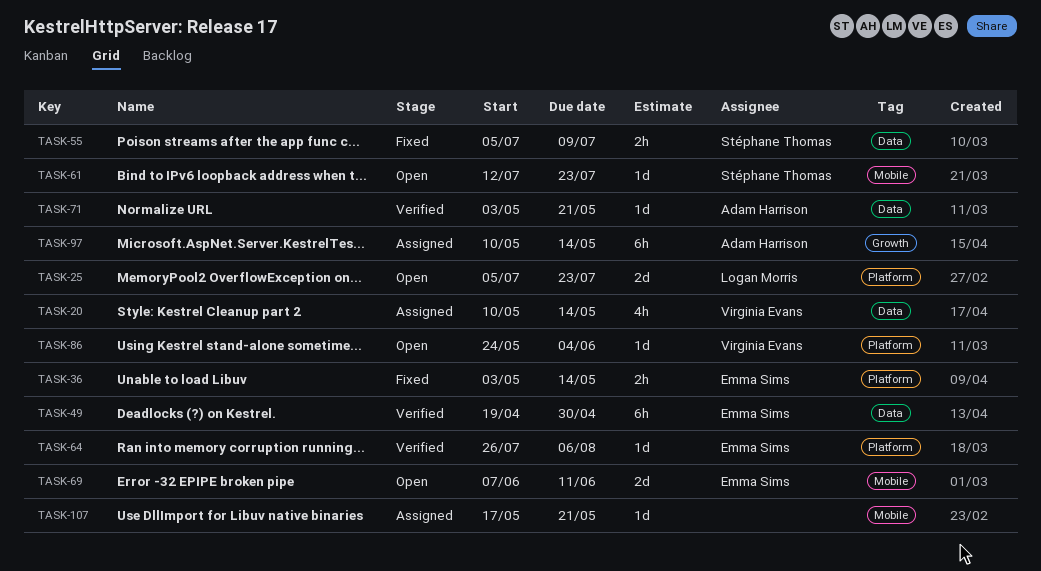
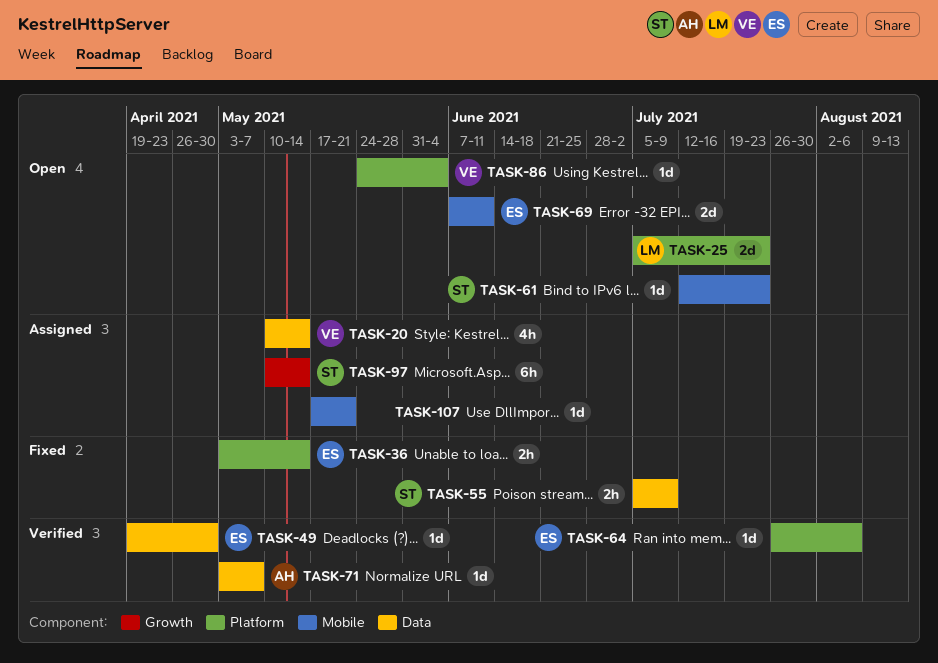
TASK-49, estimate: 6h -> 1d
TASK-71, due: May 21 -> May 7
TASK-97, owner: Adam Harrison -> Stéphane Thomas

